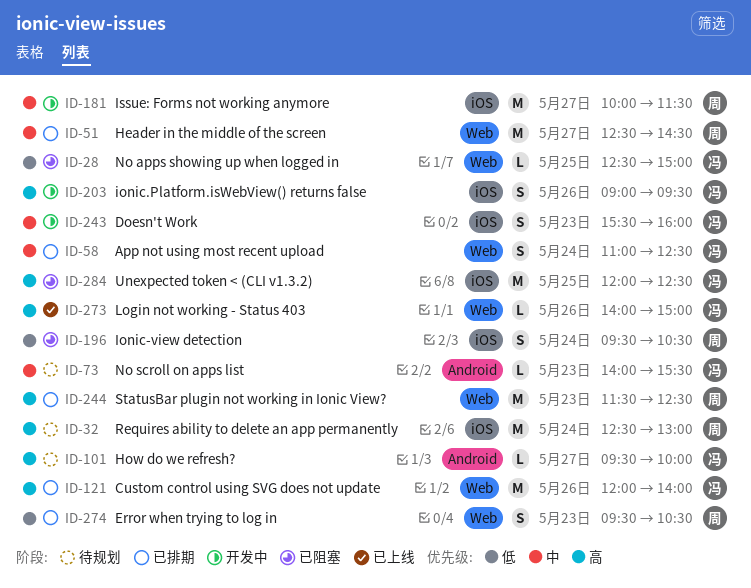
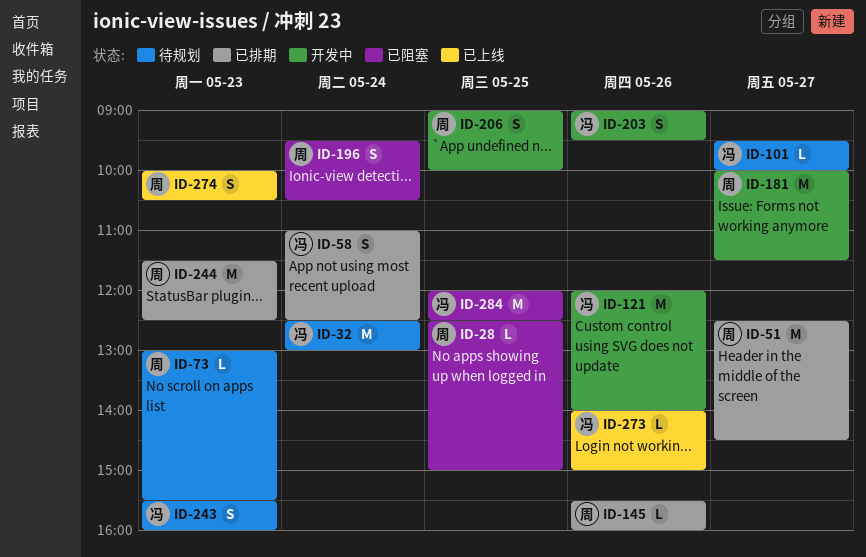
ID-28, owner: 冯 -> 周
ID-32, owner: 周 -> 冯
ID-73, owner: 冯 -> 周
ID-73, begins: 14:00 -> 13:00
ID-121, status: 已排期 -> 开发中
ID-145: none -> present
ID-206: none -> present
ID-243, status: 开发中 -> 待规划
ID-274, status: 已排期 -> 已上线
ID-274, begins: 09:30 -> 10:00

